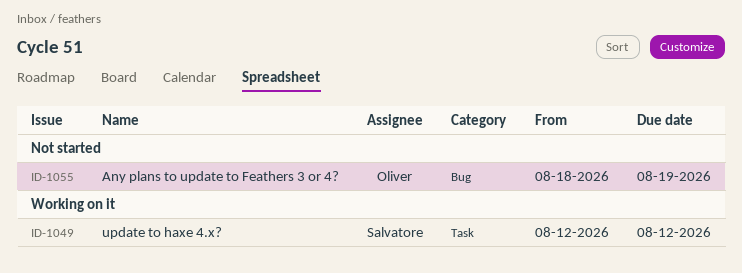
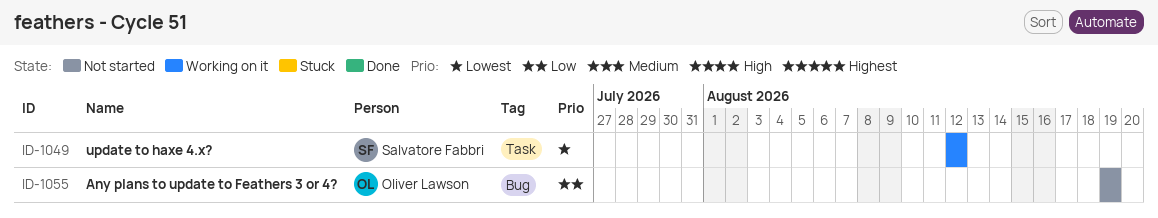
ID-1055, start: Aug 18 -> Aug 19

